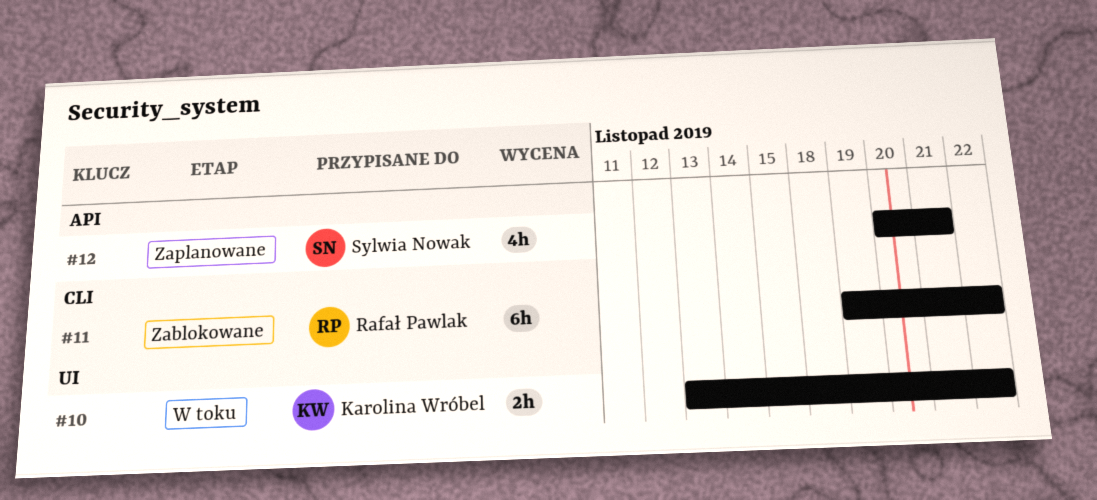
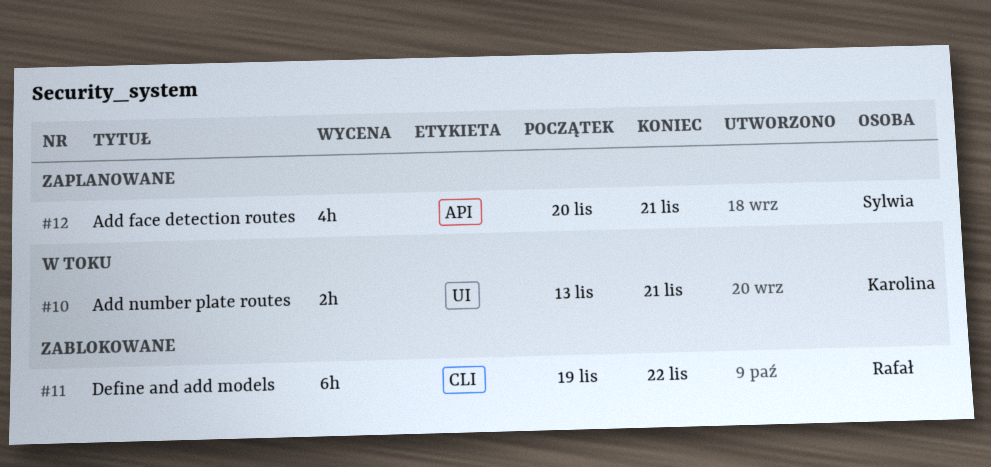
#10, due: Nov 22 -> Nov 21

